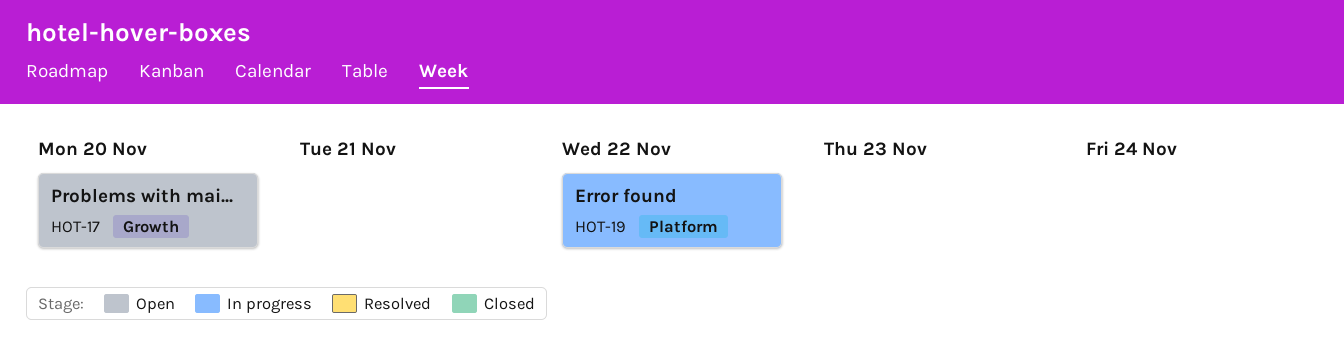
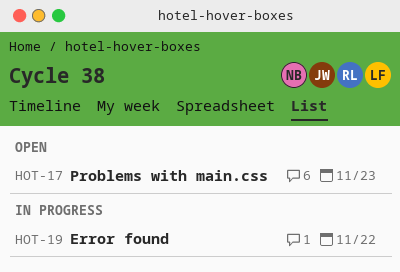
HOT-17, due: Nov 20 -> Nov 23

